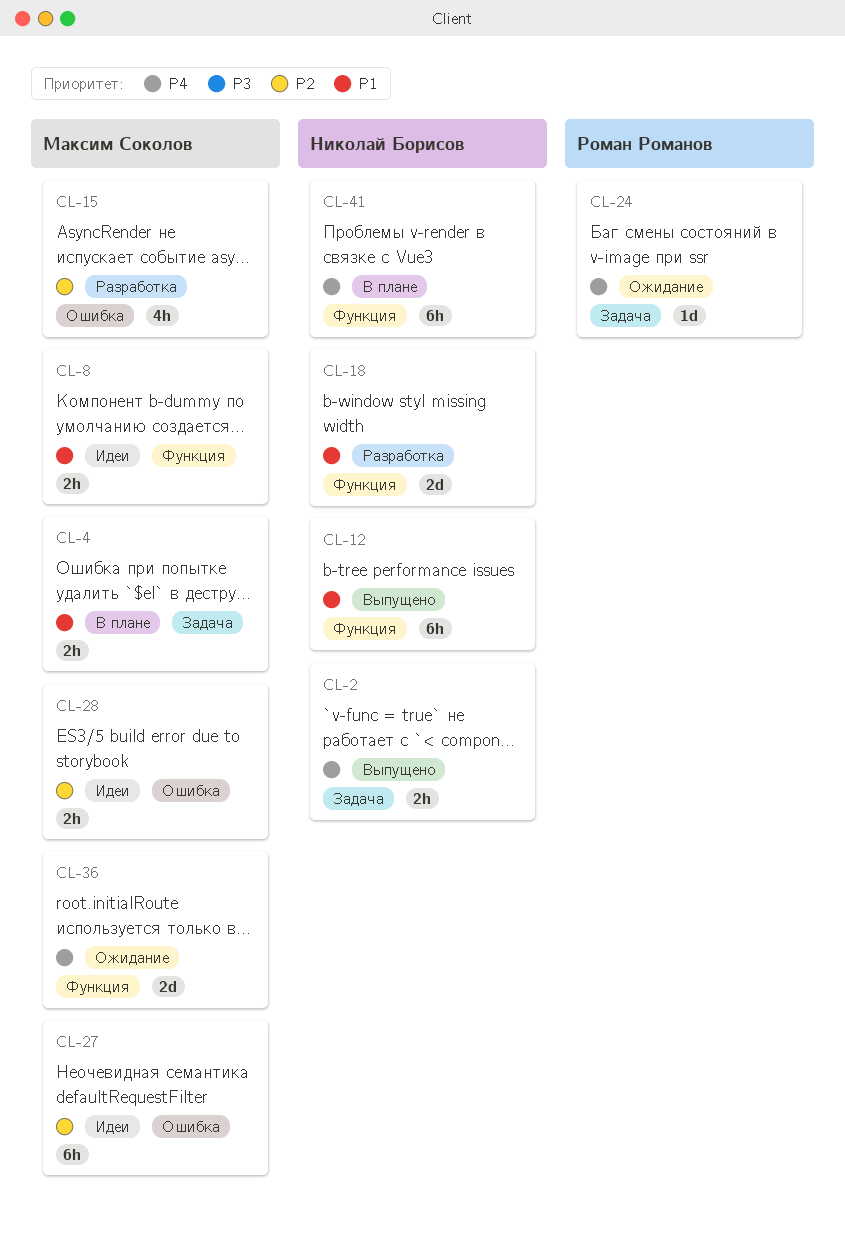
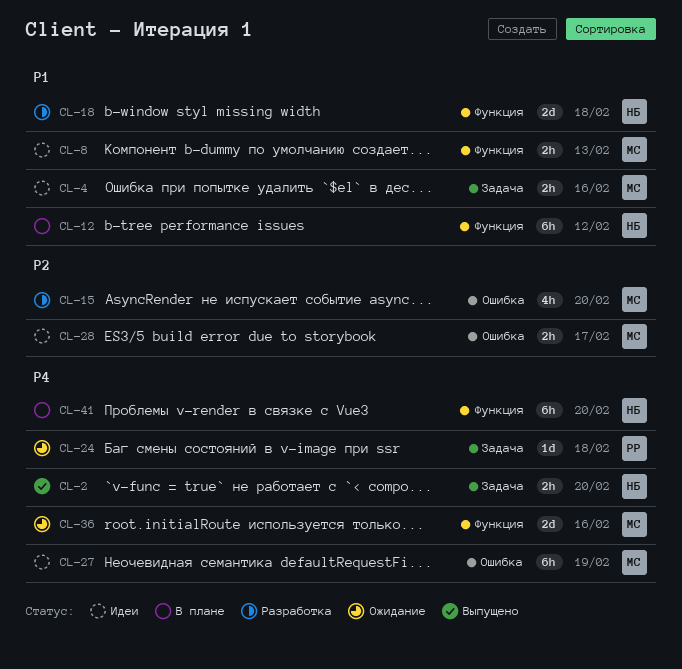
CL-4, status: В плане -> Идеи
CL-12, status: Выпущено -> В плане
CL-27, priority: P2 -> P4

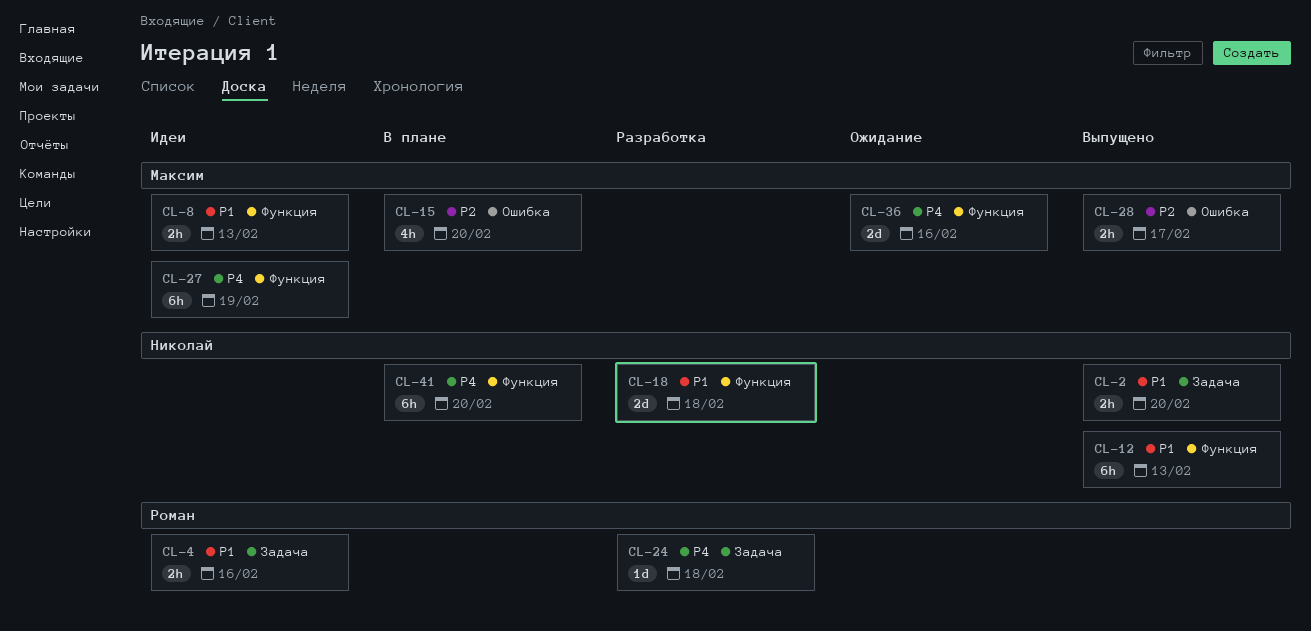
CL-2, priority: P4 -> P1
CL-4, owner: Максим -> Роман
CL-12, status: В плане -> Выпущено
CL-12, due: Feb 12 -> Feb 13
CL-15, status: Разработка -> В плане
CL-24, status: Ожидание -> Разработка
CL-27, label: Ошибка -> Функция
CL-28, status: Идеи -> Выпущено

